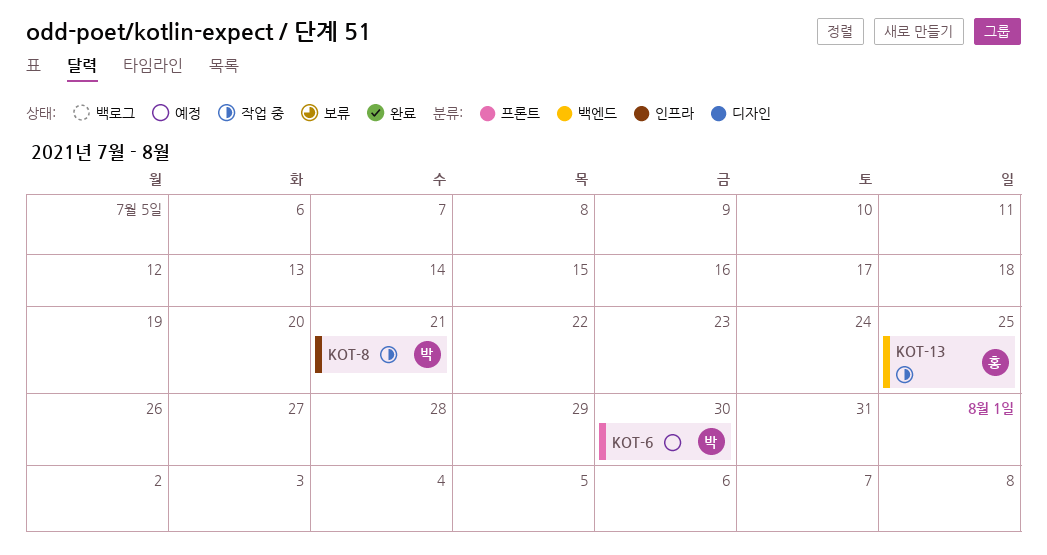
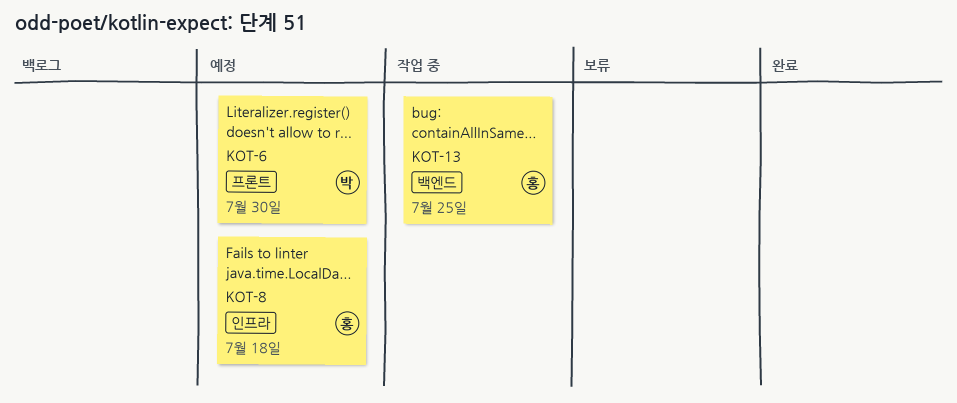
KOT-8, status: 작업 중 -> 예정
KOT-8, owner: 박 -> 홍
KOT-8, due: Jul 21 -> Jul 18

